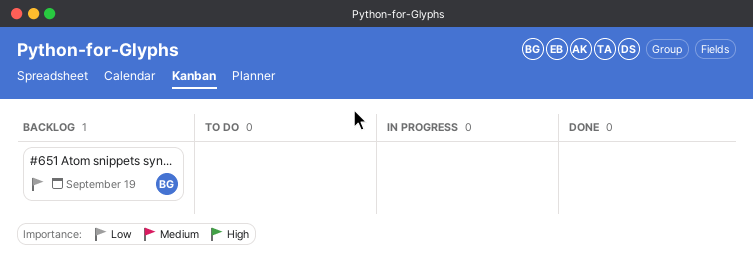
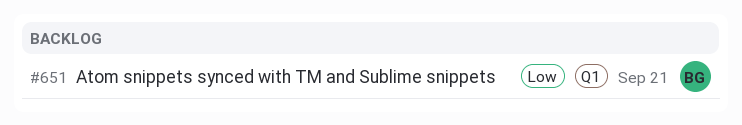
#651, due: Sep 19 -> Sep 21

